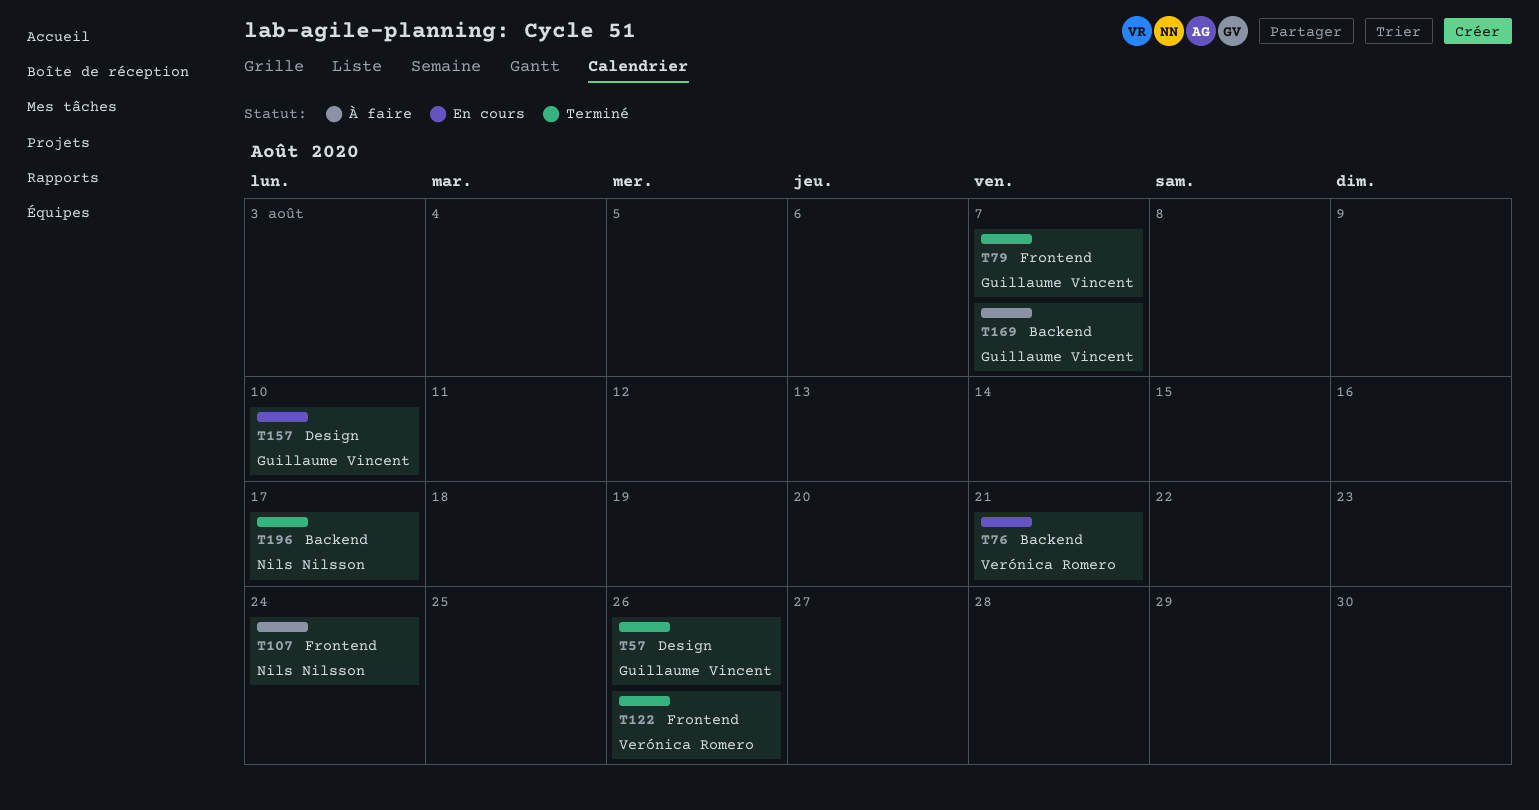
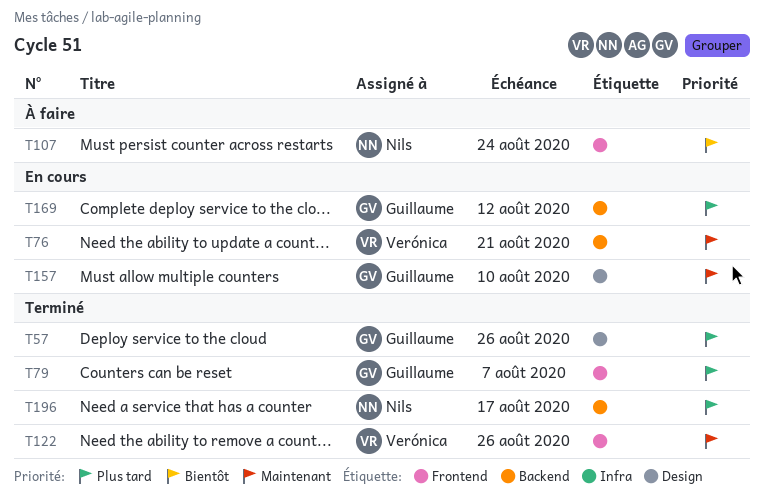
T169, status: À faire -> En cours
T169, due: Aug 7 -> Aug 12

